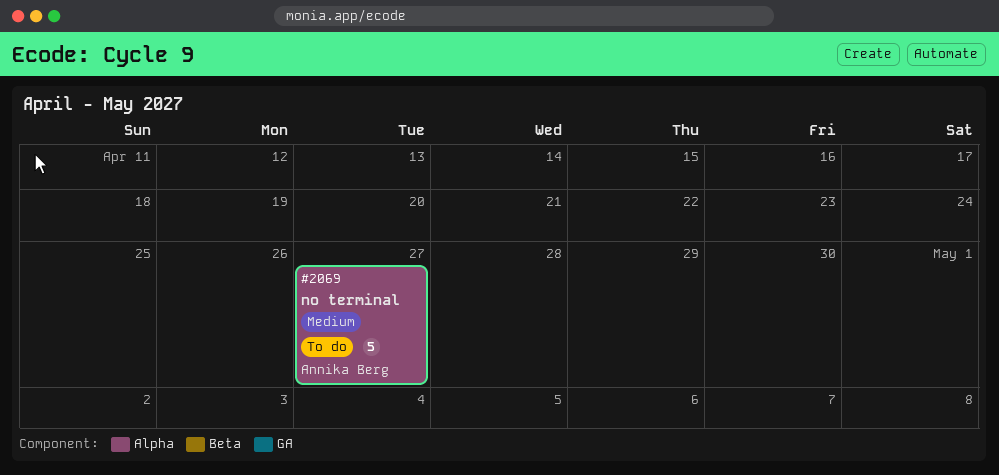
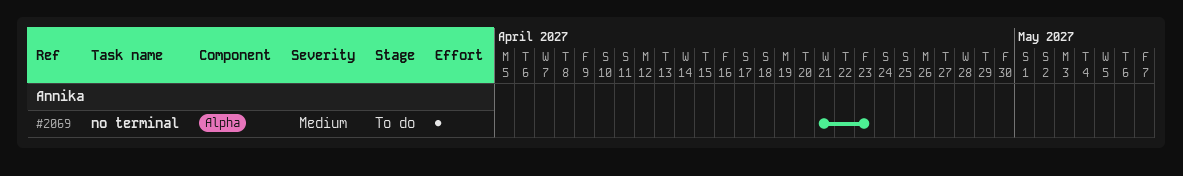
#2069, estimate: 5 -> 1
#2069, due: Apr 27 -> Apr 23

